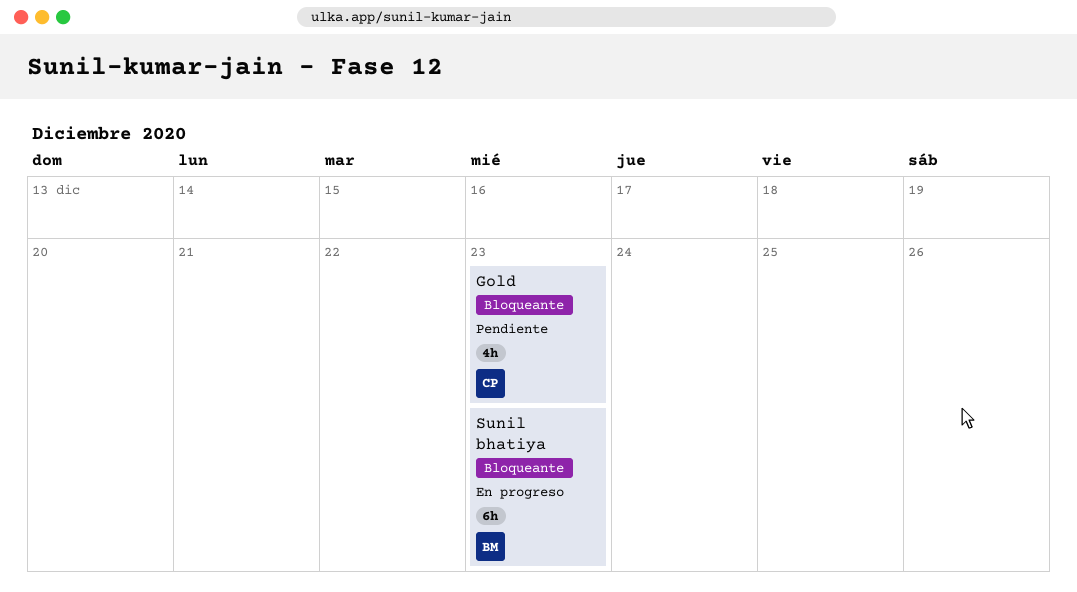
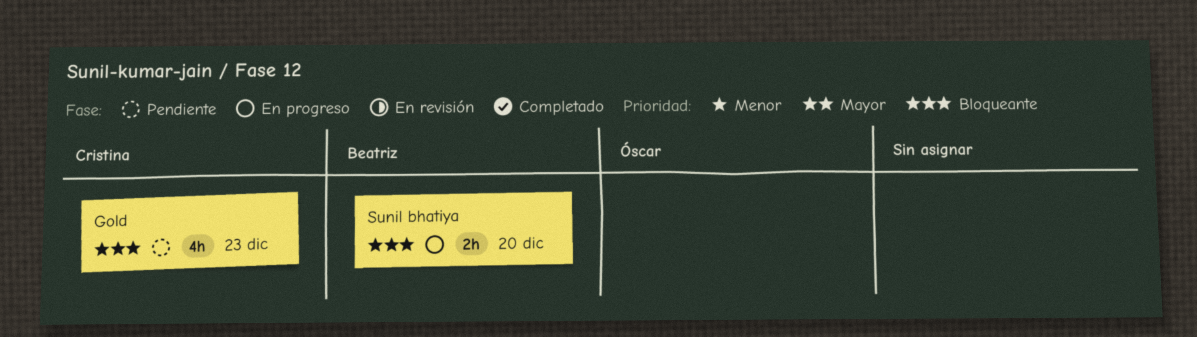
Sunil bhatiya, estimate: 6h -> 2h
Sunil bhatiya, due: Dec 23 -> Dec 20

